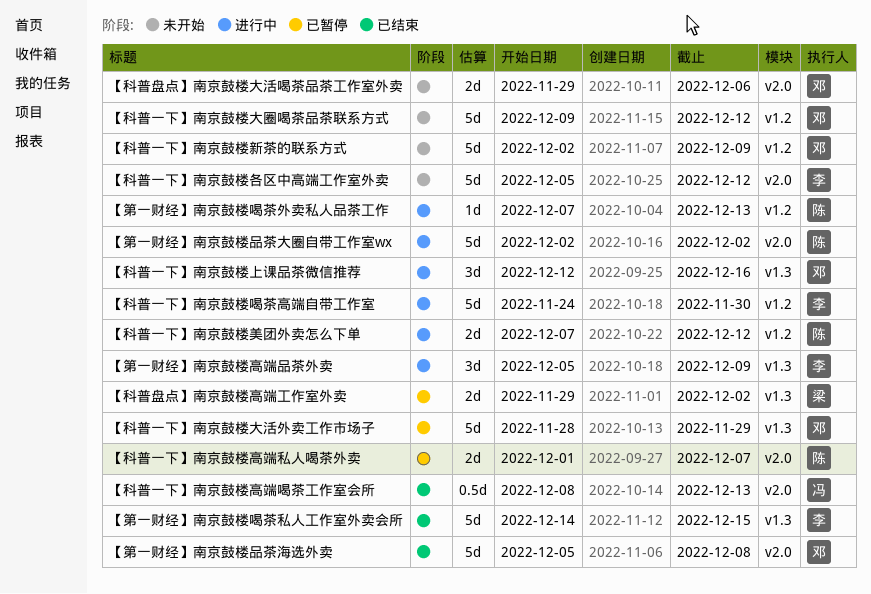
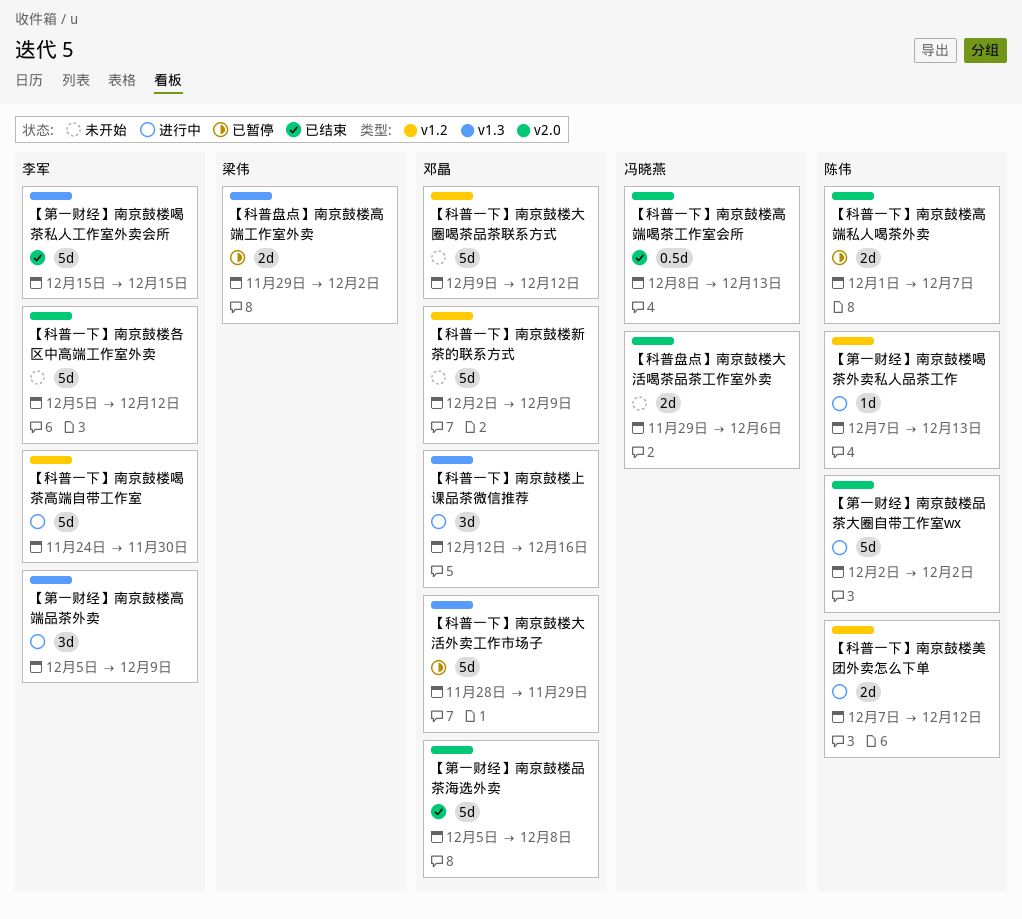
【科普盘点】南京鼓楼大活喝茶品茶工作室外卖, owner: 邓晶 -> 冯晓燕
【第一财经】南京鼓楼喝茶私人工作室外卖会所, start: Dec 14 -> Dec 15

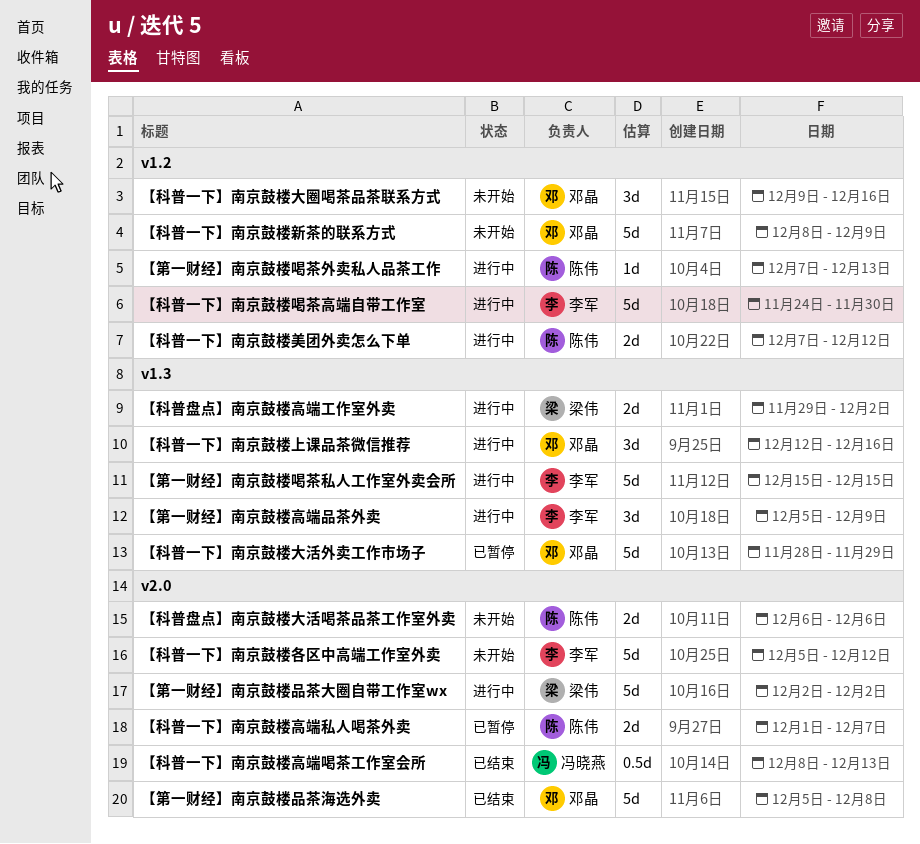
【科普一下】南京鼓楼大圈喝茶品茶联系方式, estimate: 5d -> 3d
【科普一下】南京鼓楼大圈喝茶品茶联系方式, due: Dec 12 -> Dec 16
【科普一下】南京鼓楼新茶的联系方式, start: Dec 2 -> Dec 8
【科普盘点】南京鼓楼大活喝茶品茶工作室外卖, owner: 冯晓燕 -> 陈伟
【科普盘点】南京鼓楼大活喝茶品茶工作室外卖, start: Nov 29 -> Dec 6
【科普盘点】南京鼓楼高端工作室外卖, status: 已暂停 -> 进行中
【第一财经】南京鼓楼品茶大圈自带工作室wx, owner: 陈伟 -> 梁伟
【第一财经】南京鼓楼喝茶私人工作室外卖会所, status: 已结束 -> 进行中

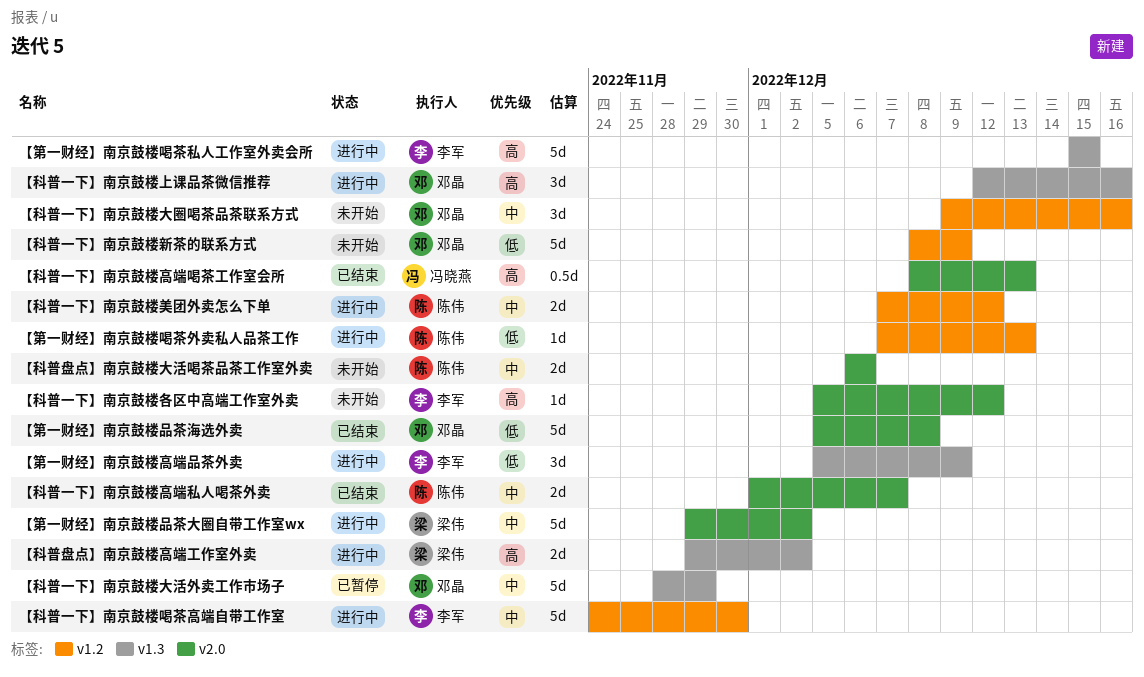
【科普一下】南京鼓楼各区中高端工作室外卖, estimate: 5d -> 1d
【科普一下】南京鼓楼高端私人喝茶外卖, status: 已暂停 -> 已结束
【第一财经】南京鼓楼品茶大圈自带工作室wx, start: Dec 2 -> Nov 29

